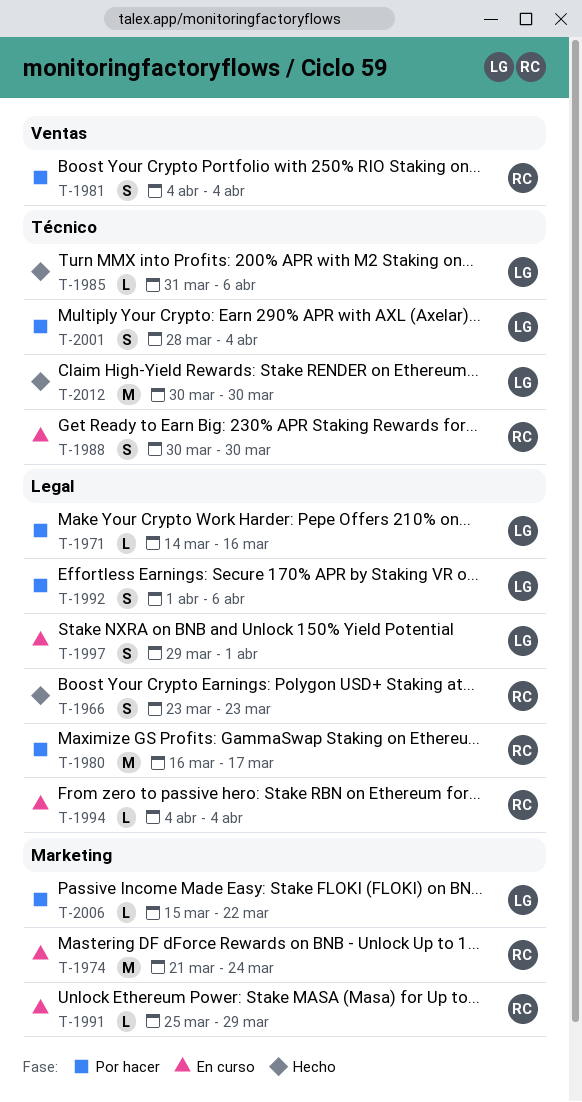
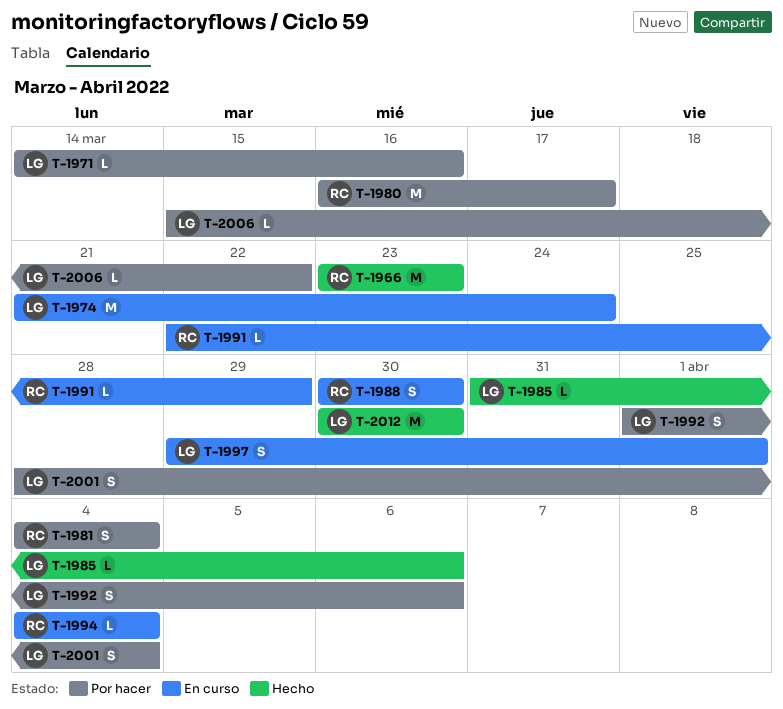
T-1966, estimate: S -> M
T-1974, owner: RC -> LG
T-1991, start: Mar 25 -> Mar 22

